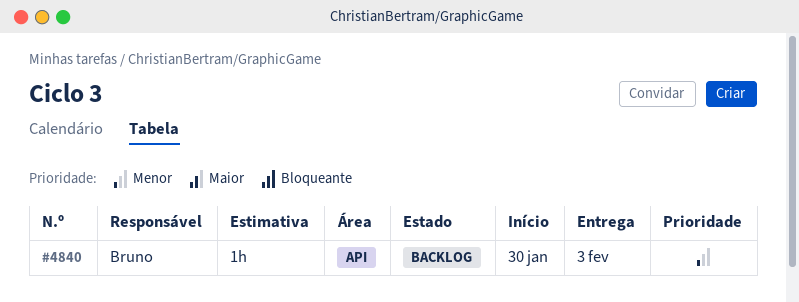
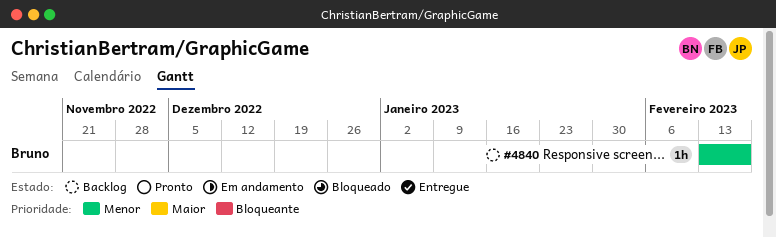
#4840, start: Jan 30 -> Feb 13
#4840, due: Feb 3 -> Feb 17

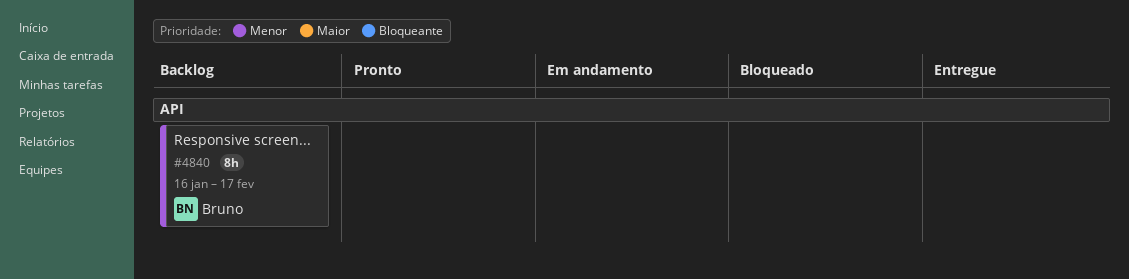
#4840, estimate: 1h -> 8h
#4840, start: Feb 13 -> Jan 16

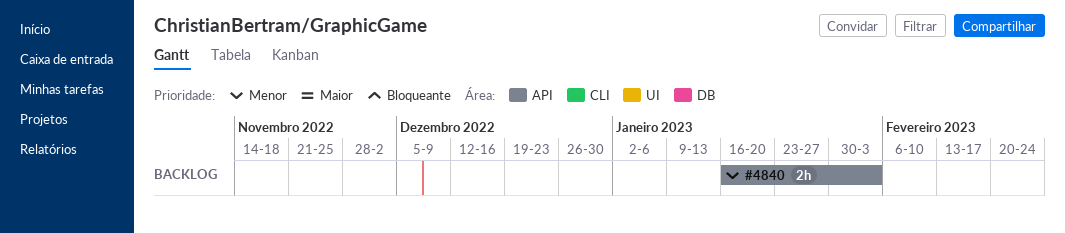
#4840, estimate: 8h -> 2h
#4840, due: Feb 17 -> Feb 3

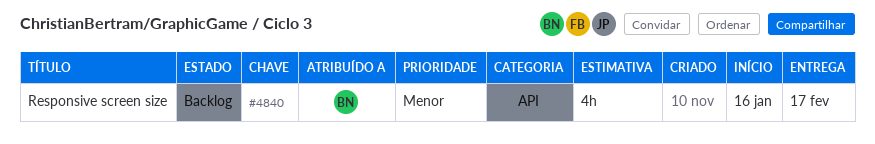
#4840, estimate: 2h -> 4h
#4840, due: Feb 3 -> Feb 17

